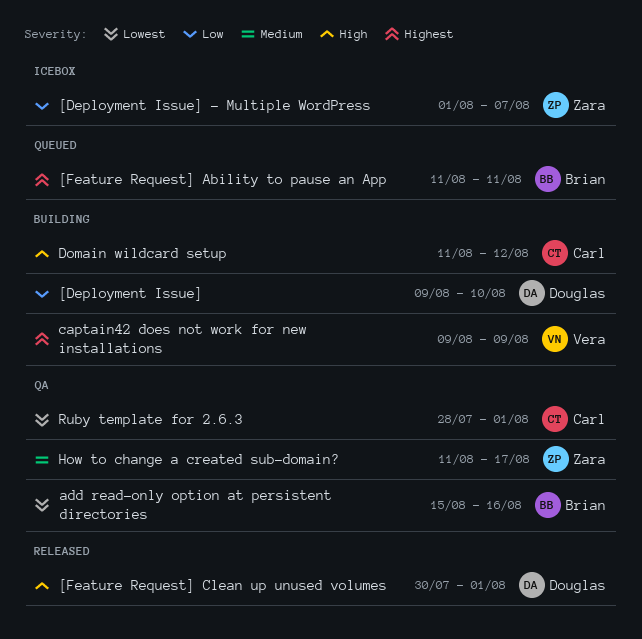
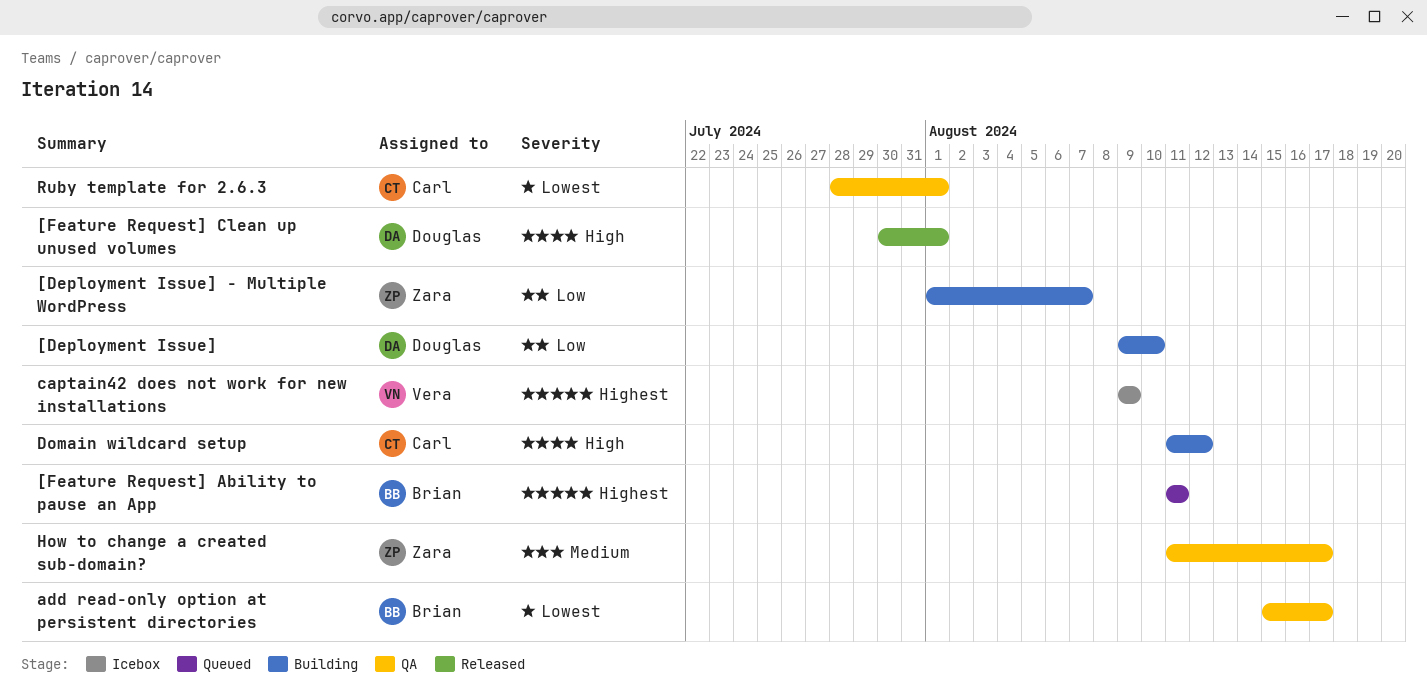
[Deployment Issue] - Multiple WordPress, status: Icebox -> Building
add read-only option at persistent directories, due: Aug 16 -> Aug 17
captain42 does not work for new installations, status: Building -> Icebox

